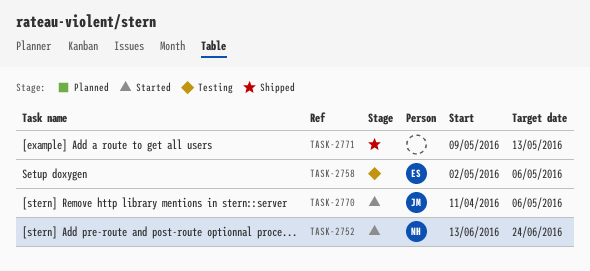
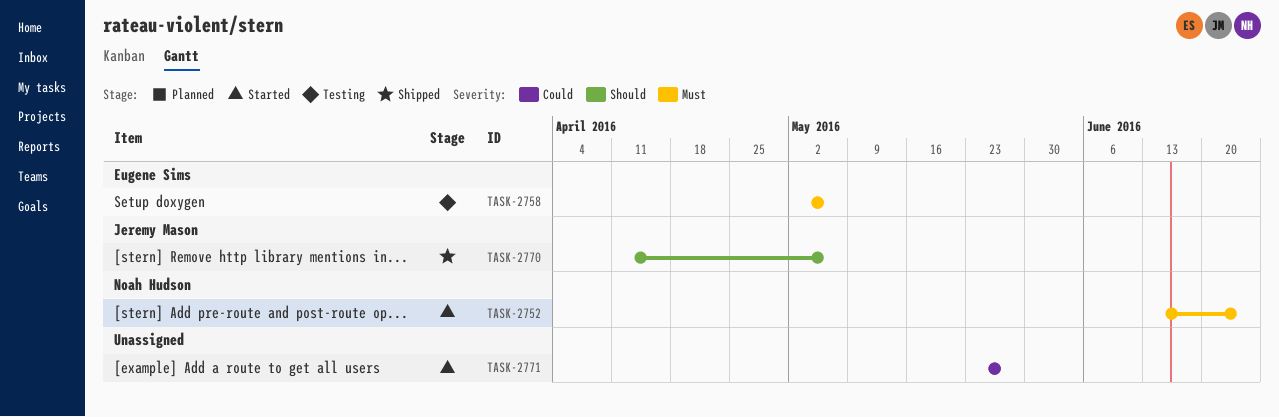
TASK-2770, status: Started -> Shipped
TASK-2771, status: Shipped -> Started
TASK-2771, start: May 9 -> May 23
TASK-2771, due: May 13 -> May 27

